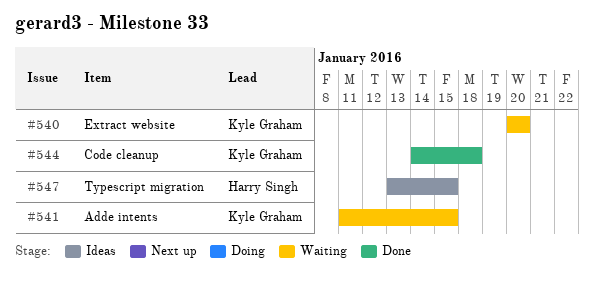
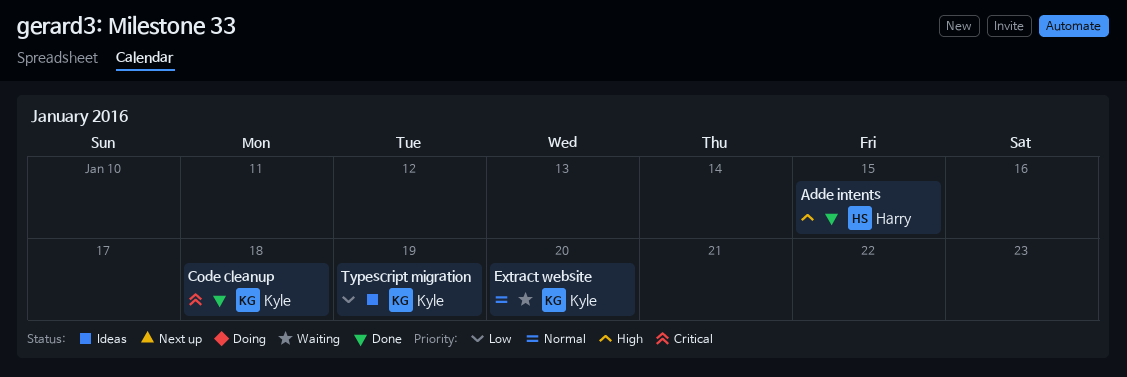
Adde intents, status: Waiting -> Done
Adde intents, owner: Kyle Graham -> Harry Singh
Typescript migration, owner: Harry Singh -> Kyle Graham
Typescript migration, due: Jan 15 -> Jan 19

